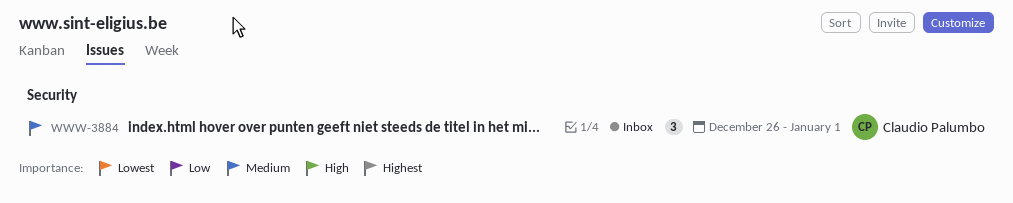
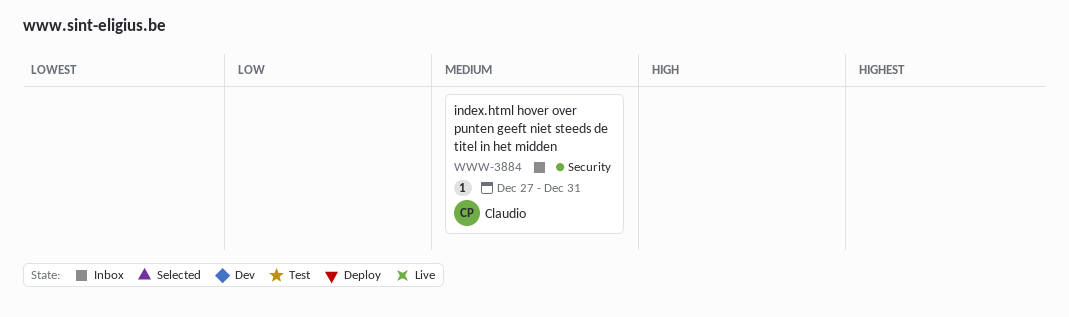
WWW-3884, estimate: 3 -> 1
WWW-3884, start: Dec 26 -> Dec 27
WWW-3884, due: Jan 1 -> Dec 31

